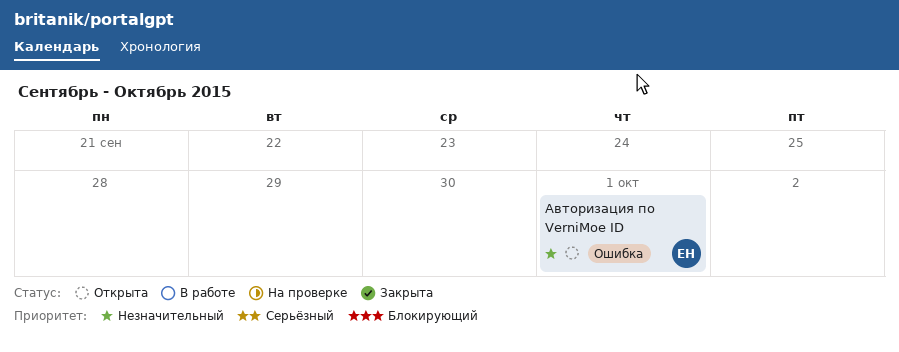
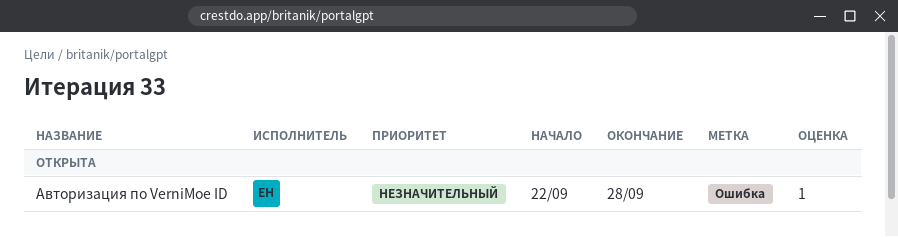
Авторизация по VerniMoe ID, due: Oct 1 -> Sep 28

